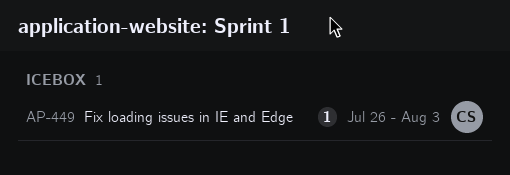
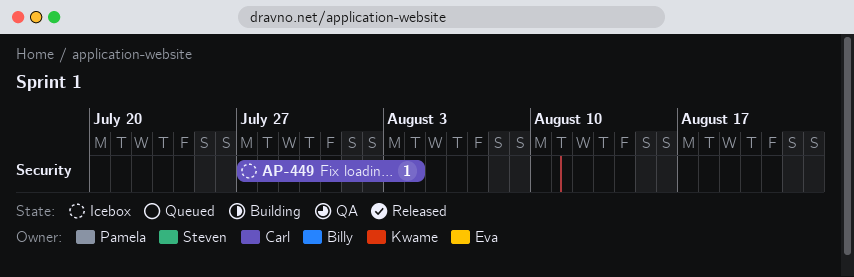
AP-449, start: Jul 26 -> Jul 27
AP-449, due: Aug 3 -> Aug 4

